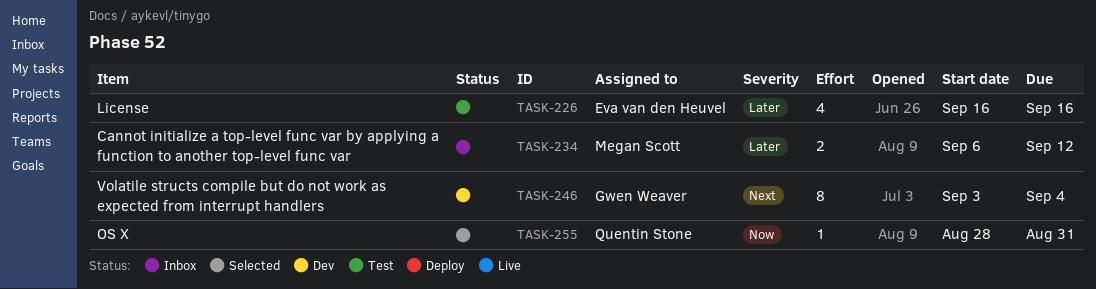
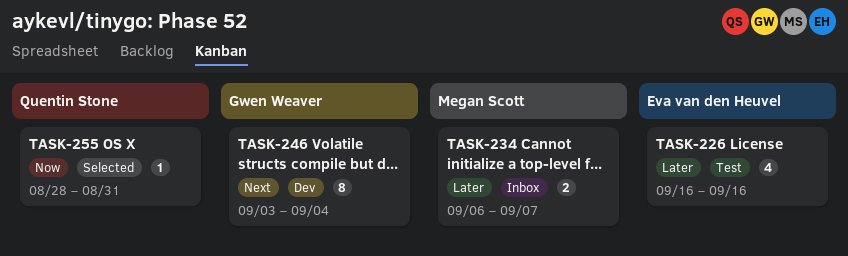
TASK-234, due: Sep 12 -> Sep 7

